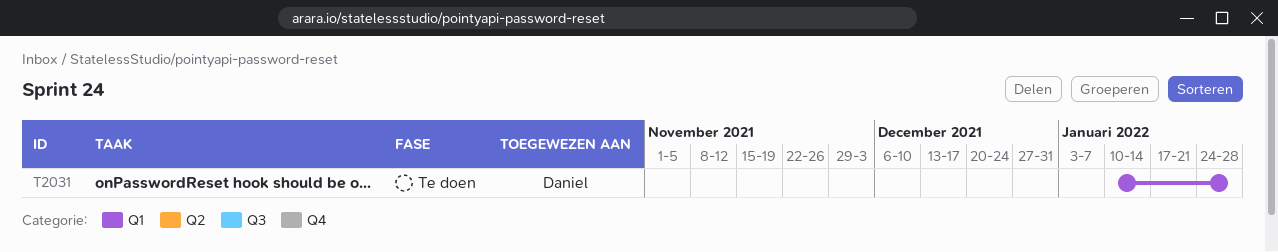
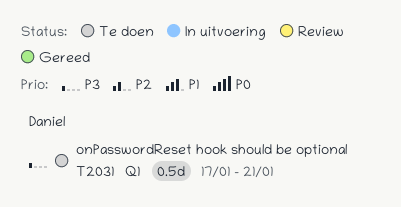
T2031, start: Jan 10 -> Jan 17
T2031, due: Jan 28 -> Jan 21

